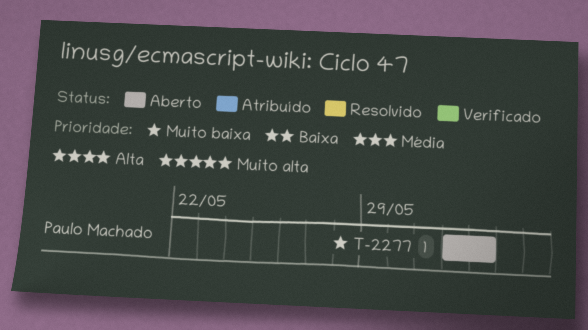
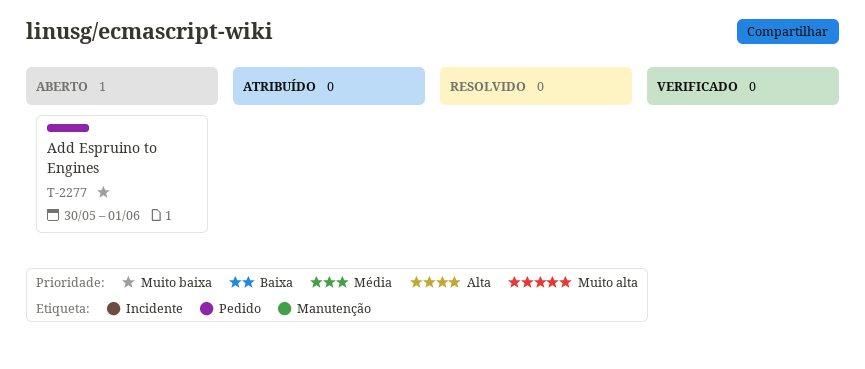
T-2277, start: Jun 1 -> May 30
T-2277, due: Jun 2 -> Jun 1

